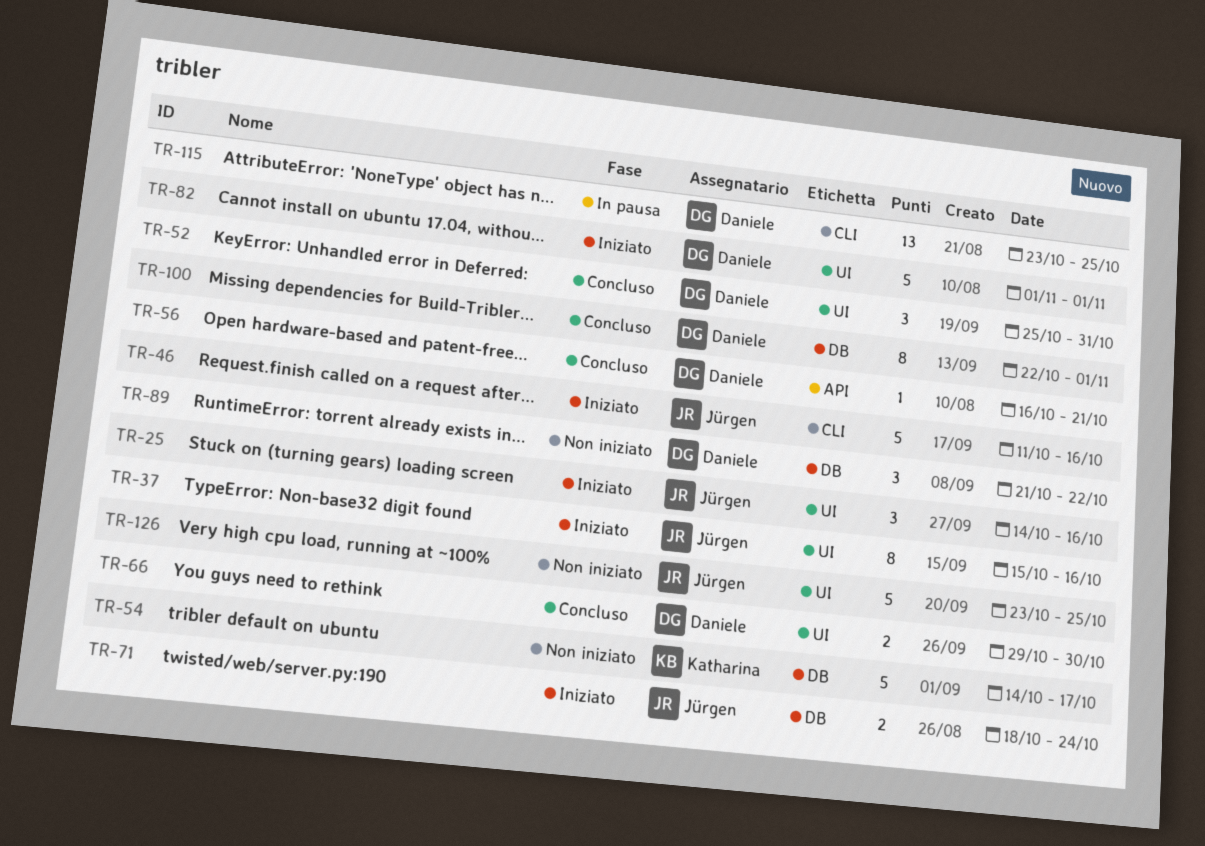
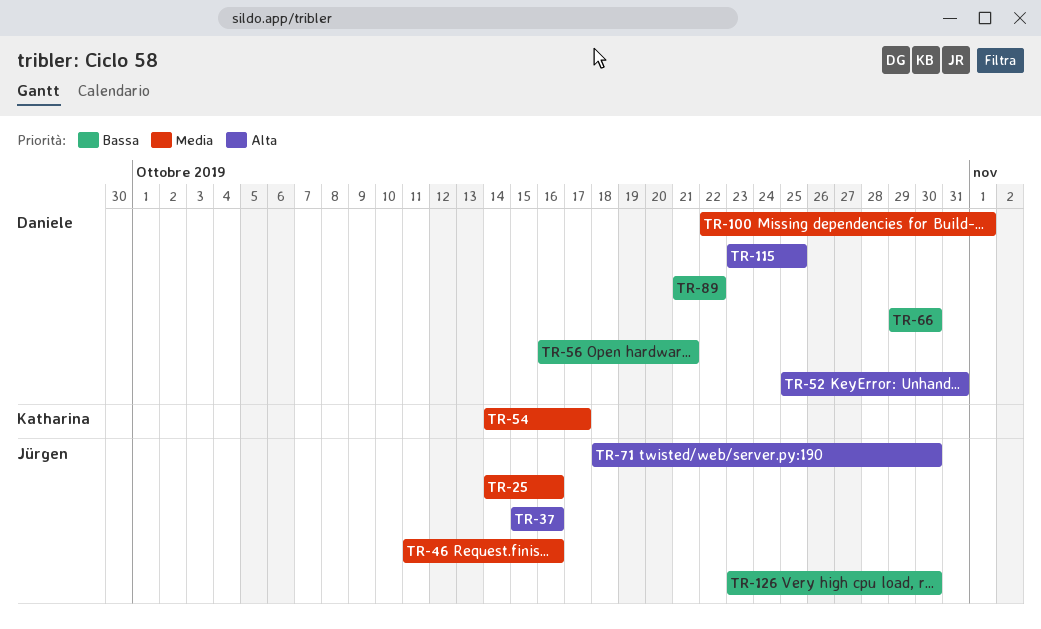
TR-71, due: Oct 24 -> Oct 30
TR-82: present -> none
TR-126, due: Oct 25 -> Oct 30

